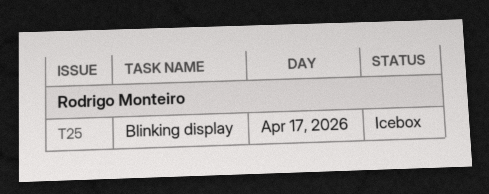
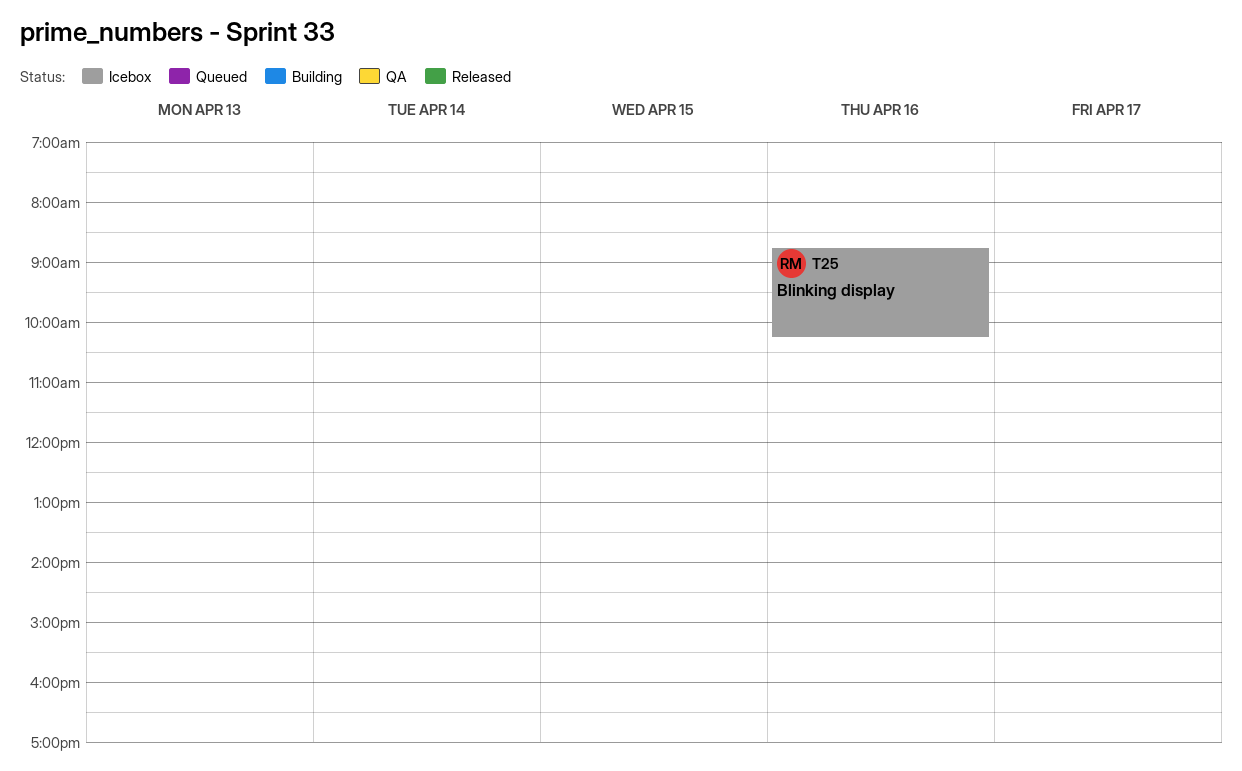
T25, day: Apr 17 -> Apr 16

